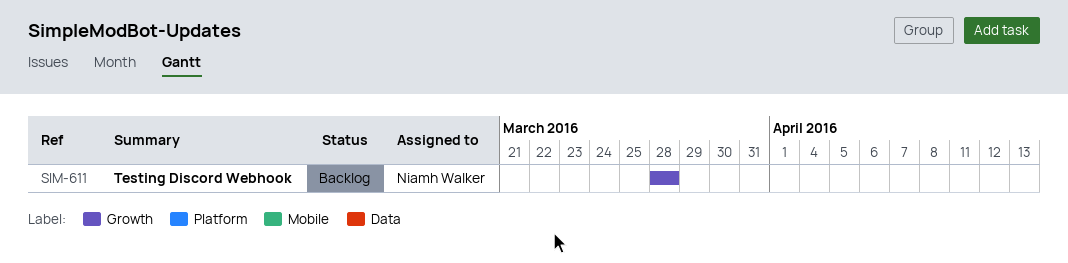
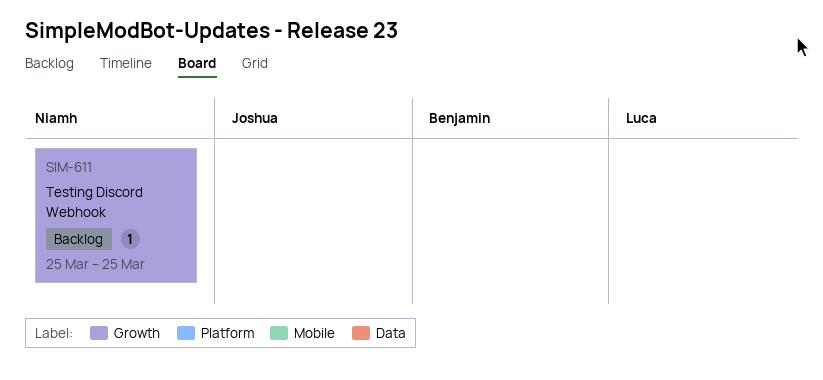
SIM-611, start: Mar 28 -> Mar 25
SIM-611, due: Mar 28 -> Mar 25

